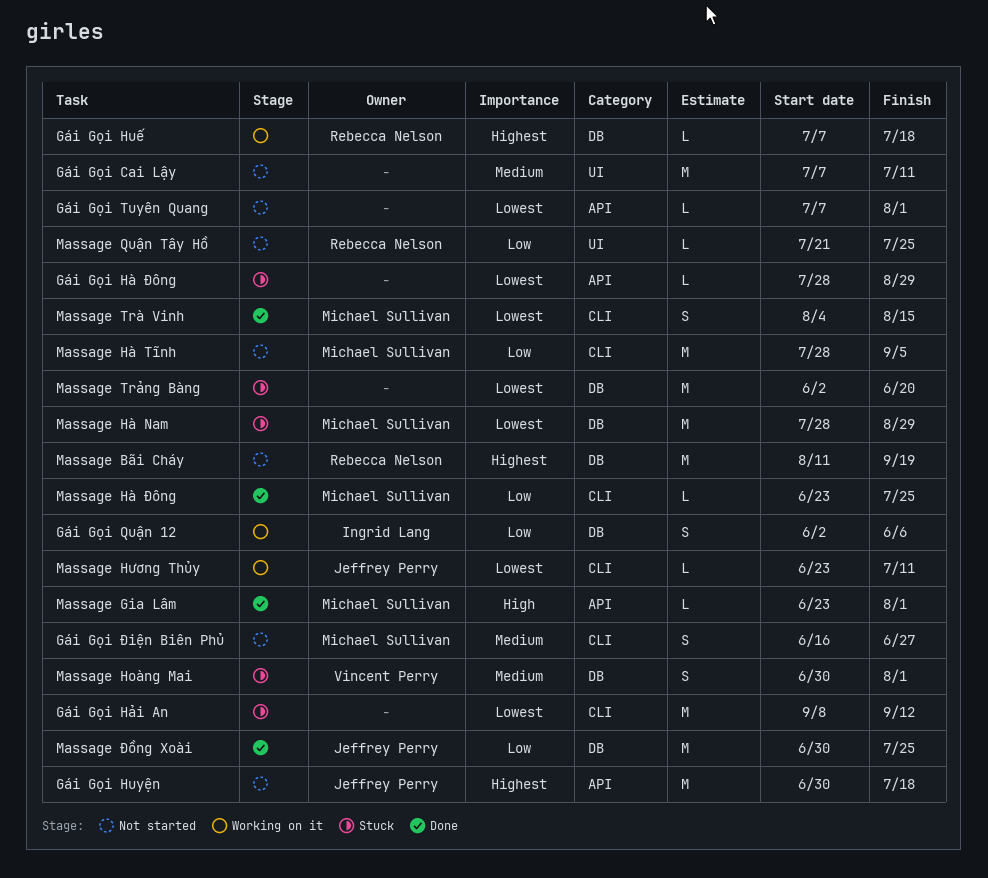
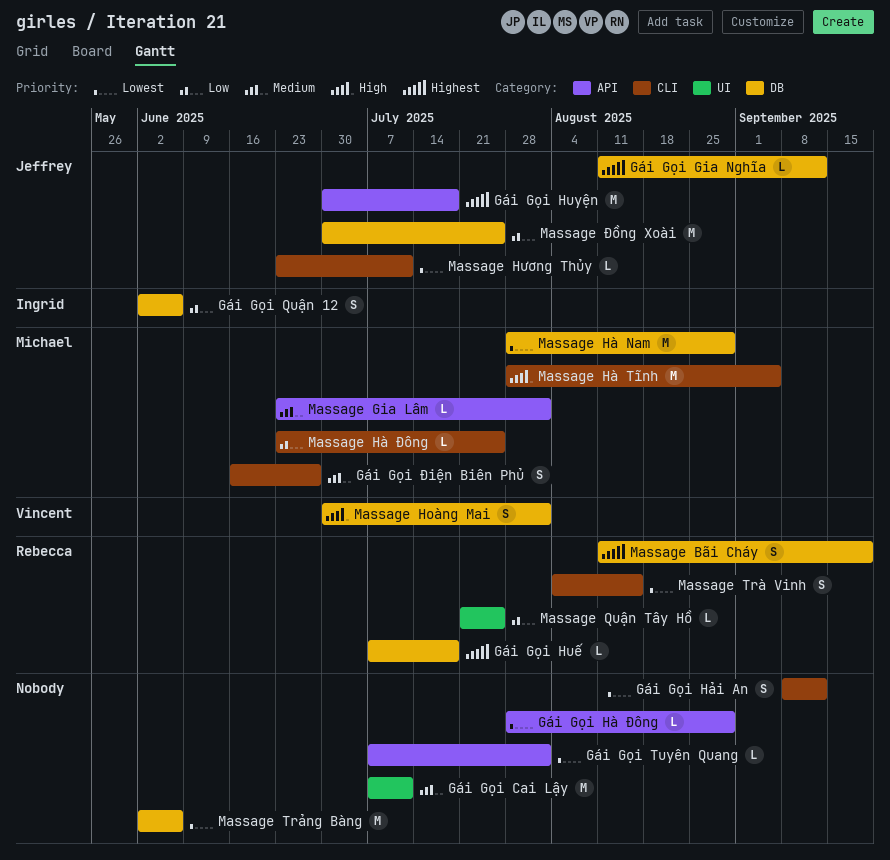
Gái Gọi Gia Nghĩa: none -> present
Gái Gọi Hải An, estimate: M -> S
Massage Bãi Cháy, estimate: M -> S
Massage Gia Lâm, priority: High -> Medium
Massage Hoàng Mai, priority: Medium -> High
Massage Hà Tĩnh, priority: Low -> High
Massage Trà Vinh, owner: Michael Sullivan -> Rebecca Nelson
Massage Trảng Bàng, due: Jun 20 -> Jun 6

